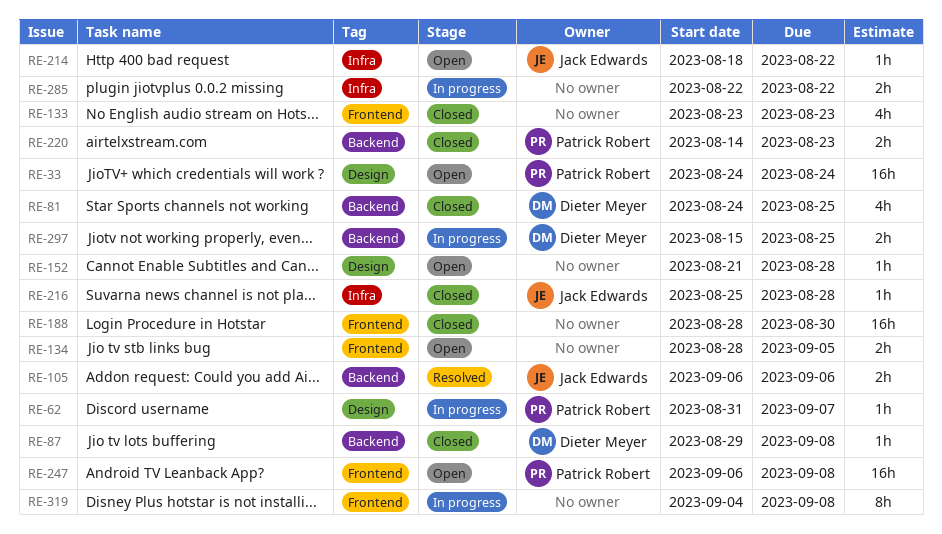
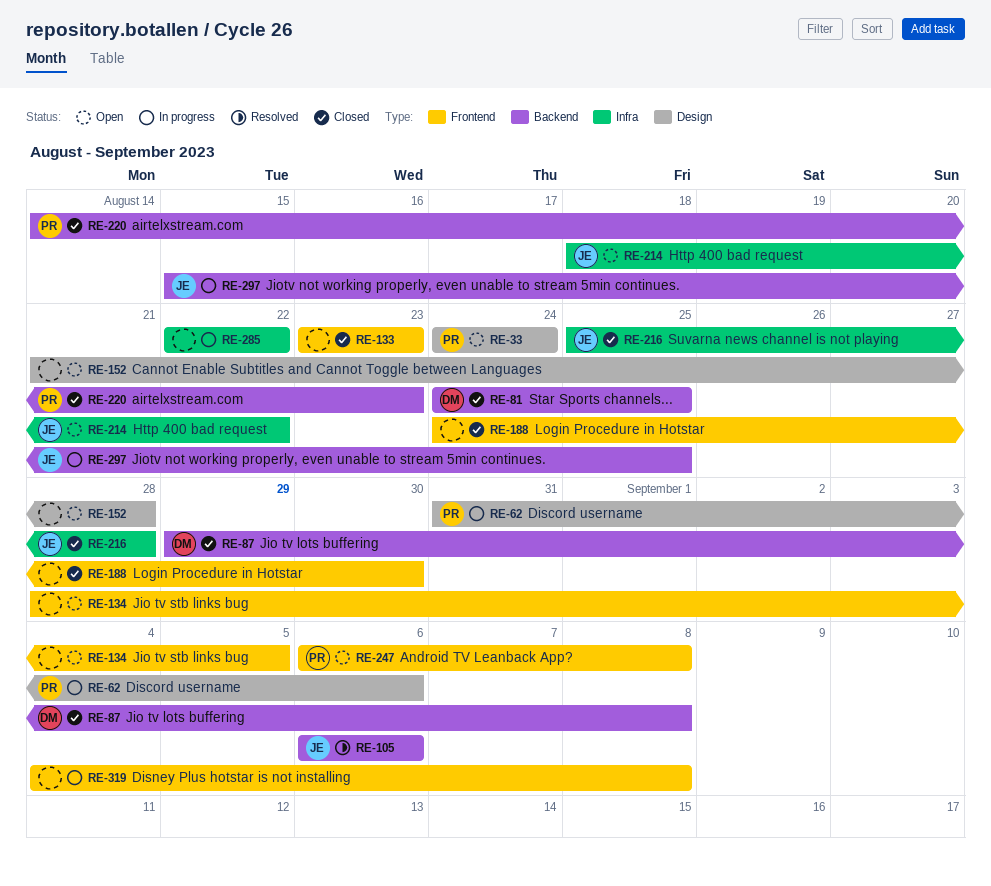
RE-62, due: Sep 7 -> Sep 6
RE-188, start: Aug 28 -> Aug 24
RE-297, owner: Dieter Meyer -> Jack Edwards

